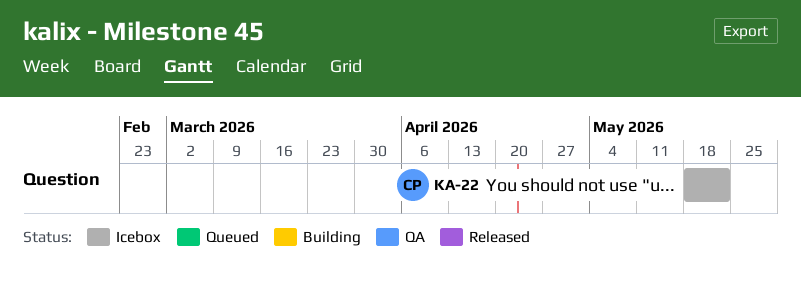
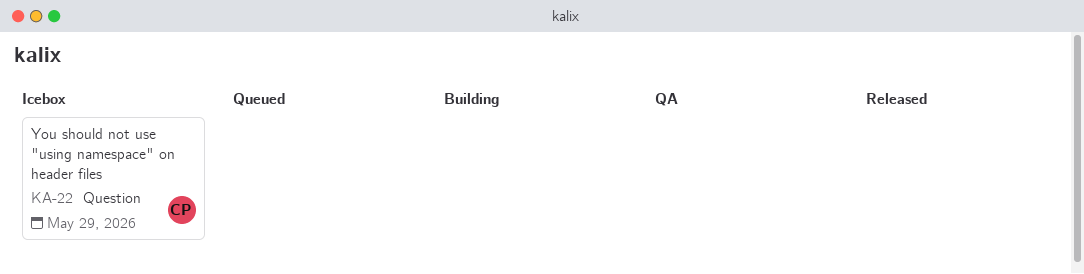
KA-22, due: May 22 -> May 29

